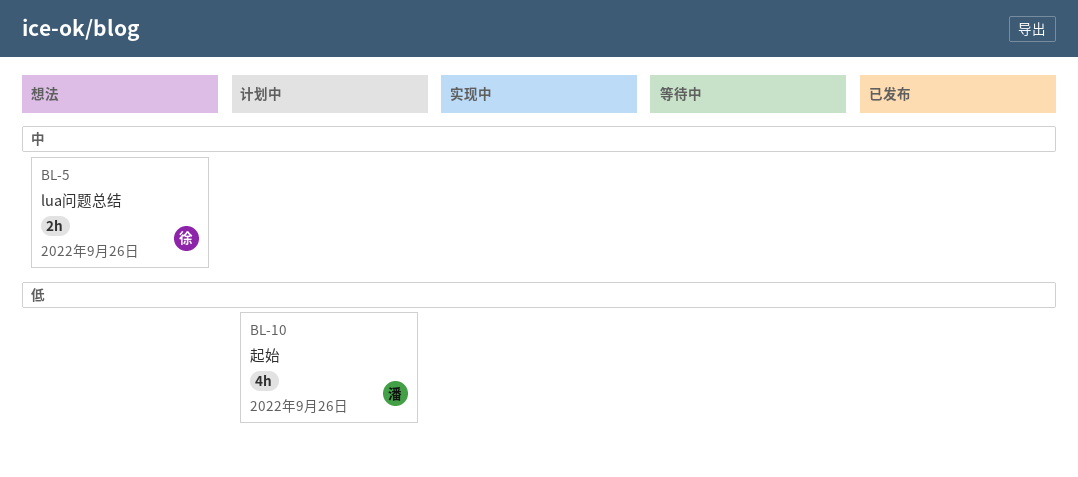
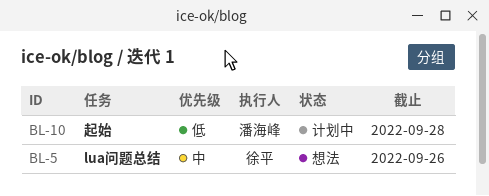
BL-10, due: Sep 26 -> Sep 28

